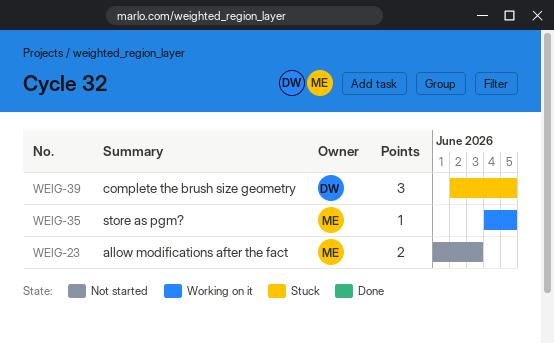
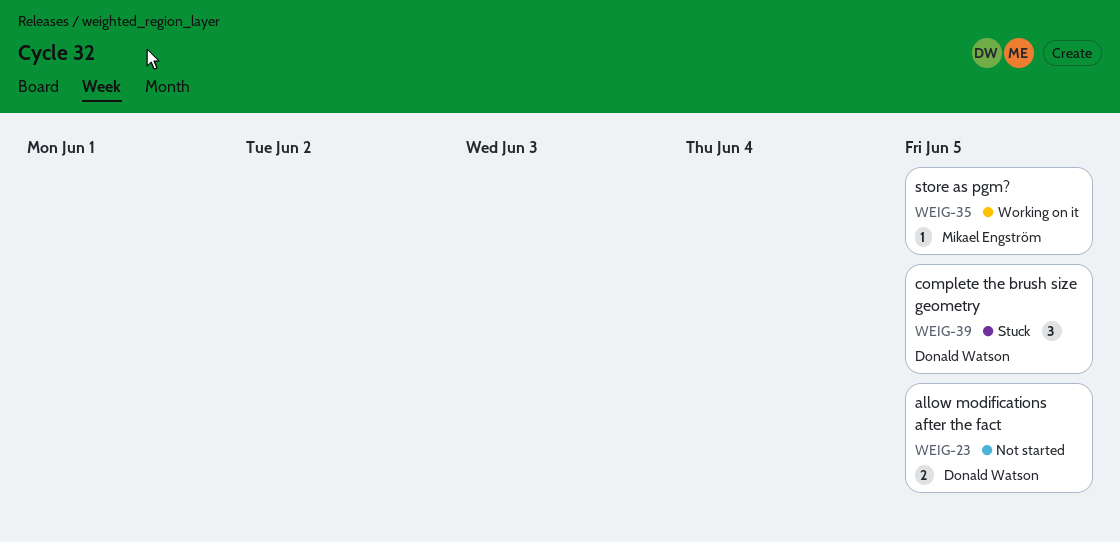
WEIG-23, owner: Mikael Engström -> Donald Watson
WEIG-23, due: Jun 3 -> Jun 5

